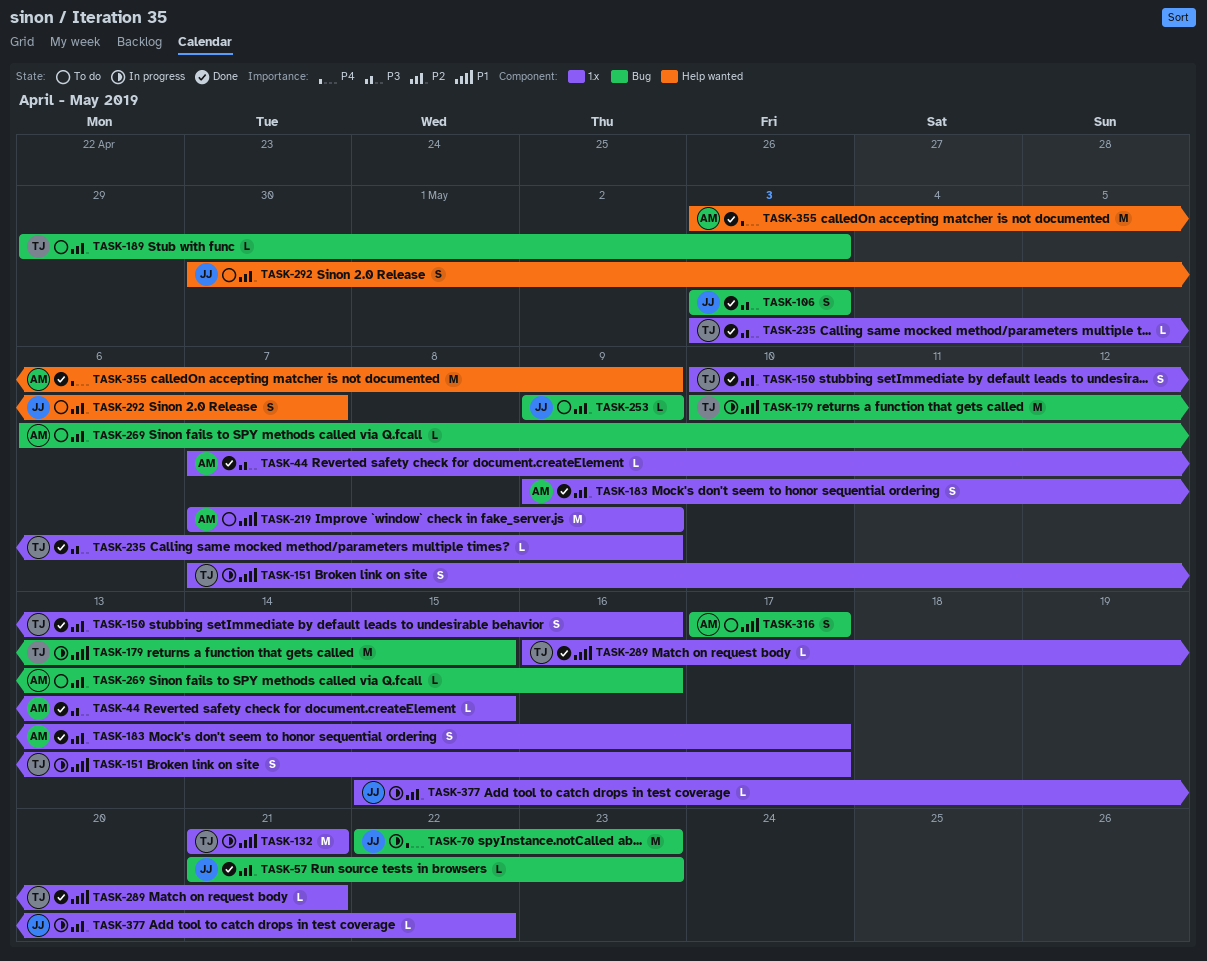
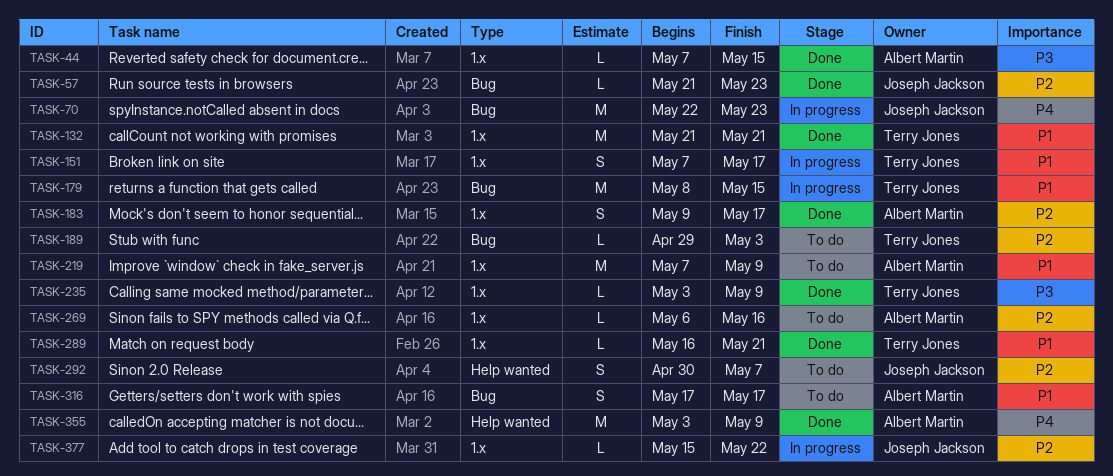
TASK-106: present -> none
TASK-132, status: In progress -> Done
TASK-150: present -> none
TASK-179, start: May 10 -> May 8
TASK-253: present -> none
TASK-269, label: Bug -> 1.x

